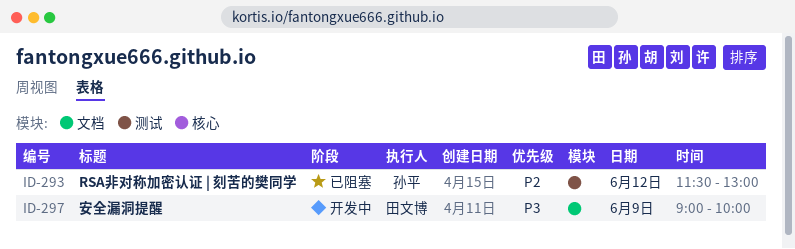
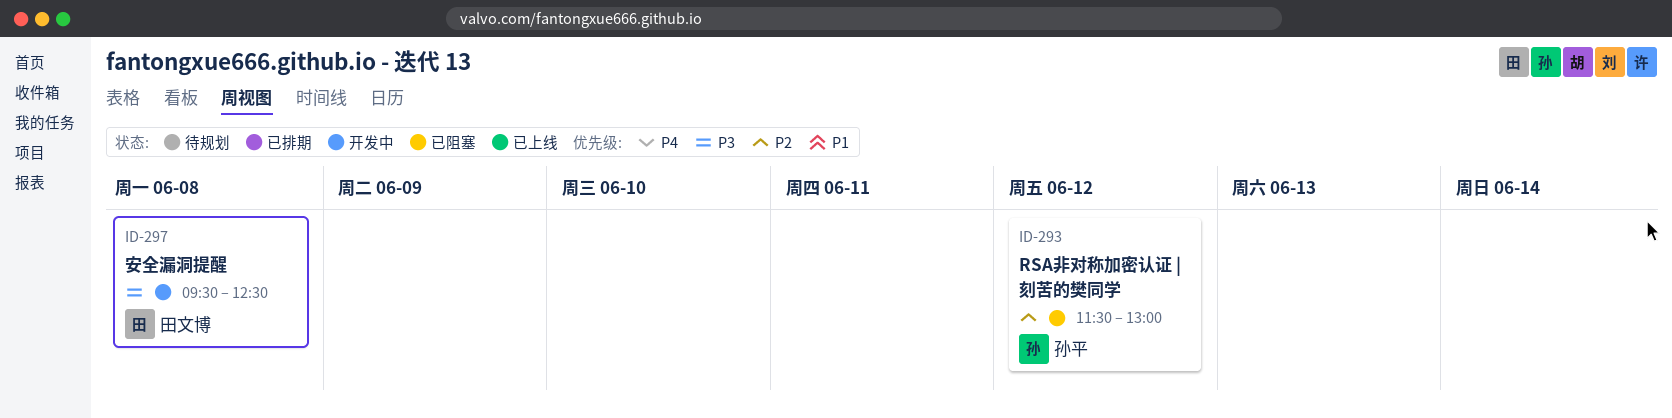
ID-297, day: Jun 9 -> Jun 8
ID-297, begins: 09:00 -> 09:30
ID-297, ends: 10:00 -> 12:30

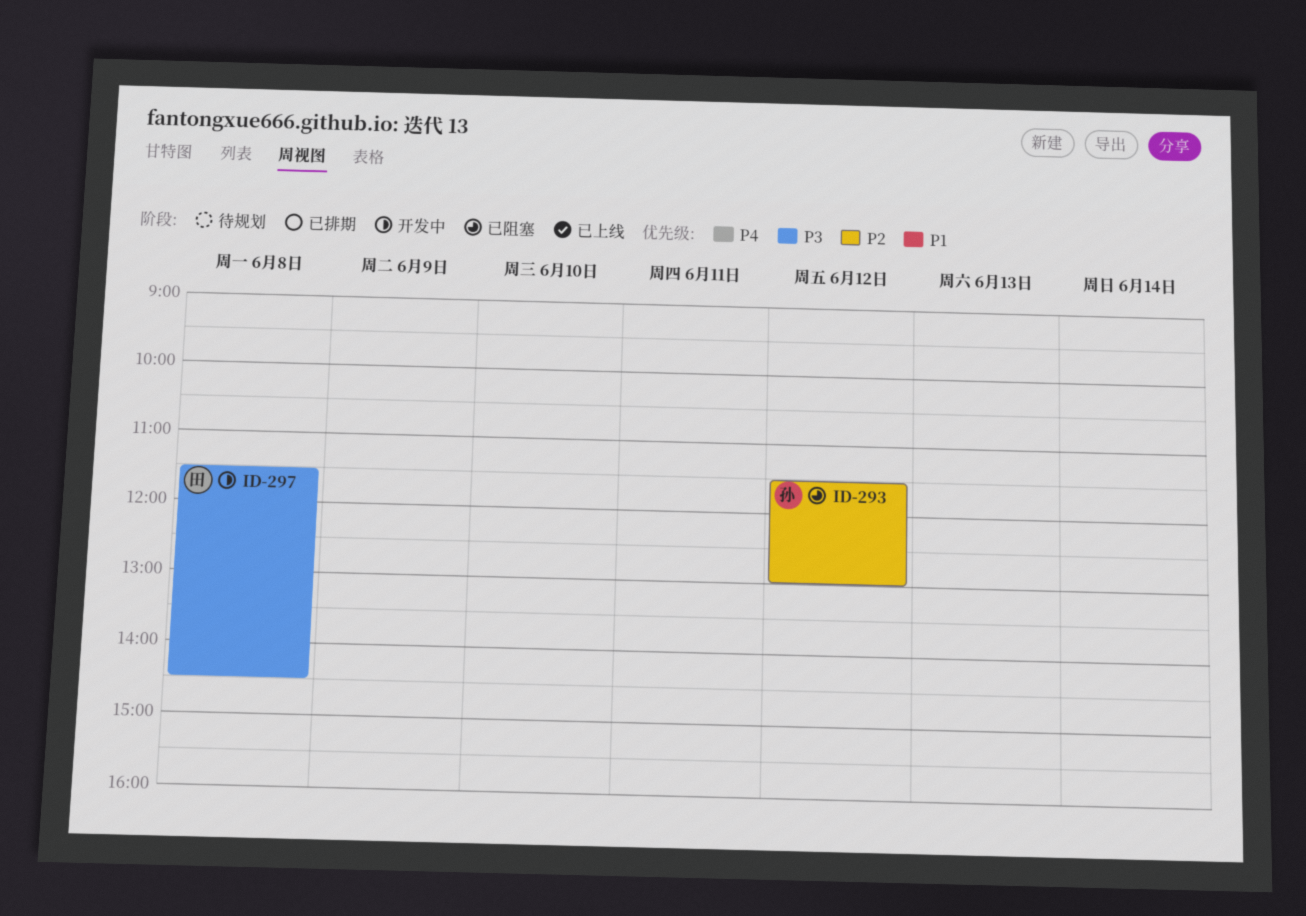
ID-297, begins: 09:30 -> 11:30
ID-297, ends: 12:30 -> 14:30

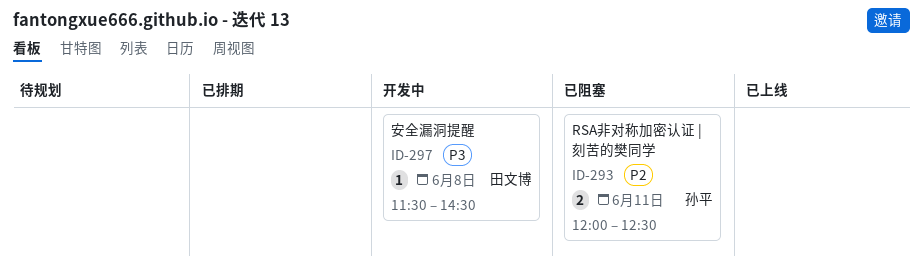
ID-293, day: Jun 12 -> Jun 11
ID-293, begins: 11:30 -> 12:00
ID-293, ends: 13:00 -> 12:30

